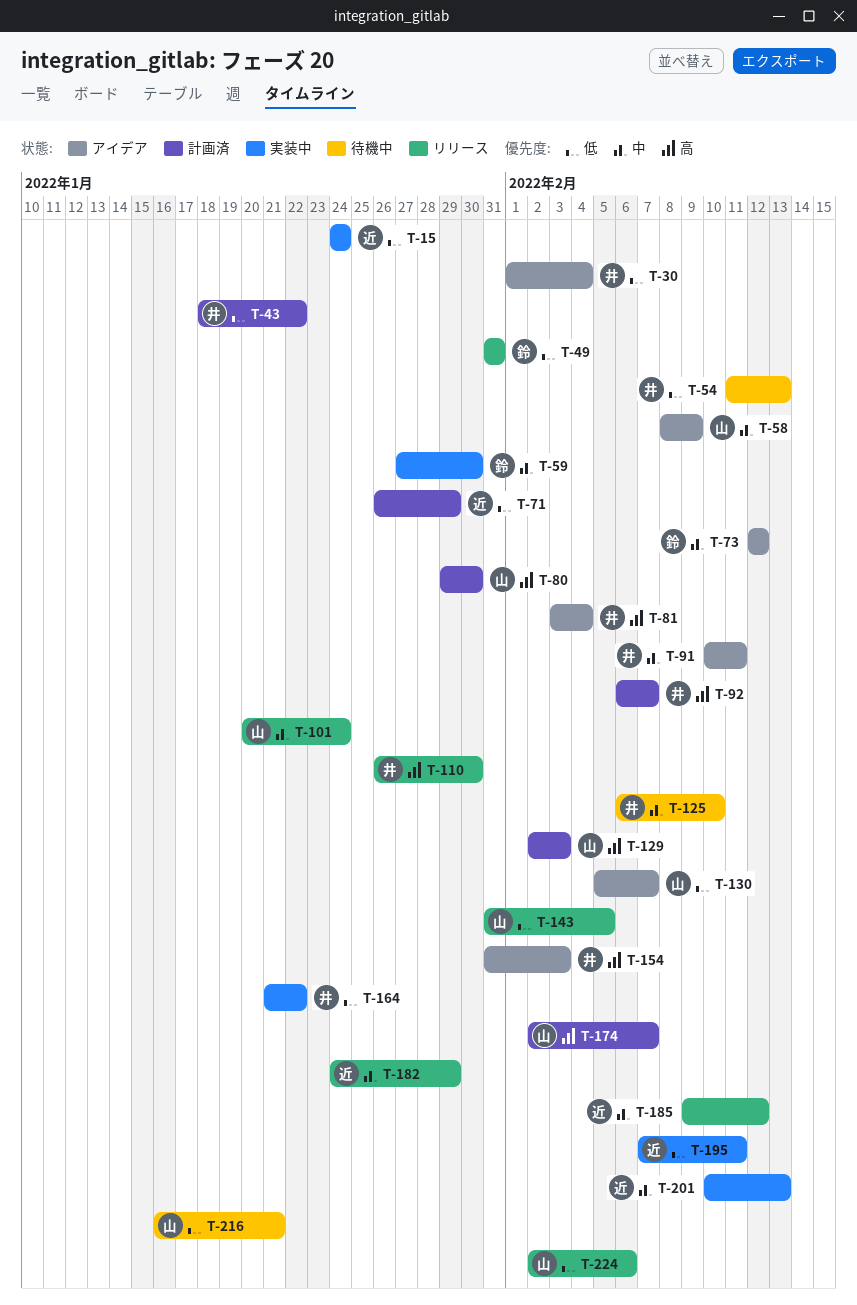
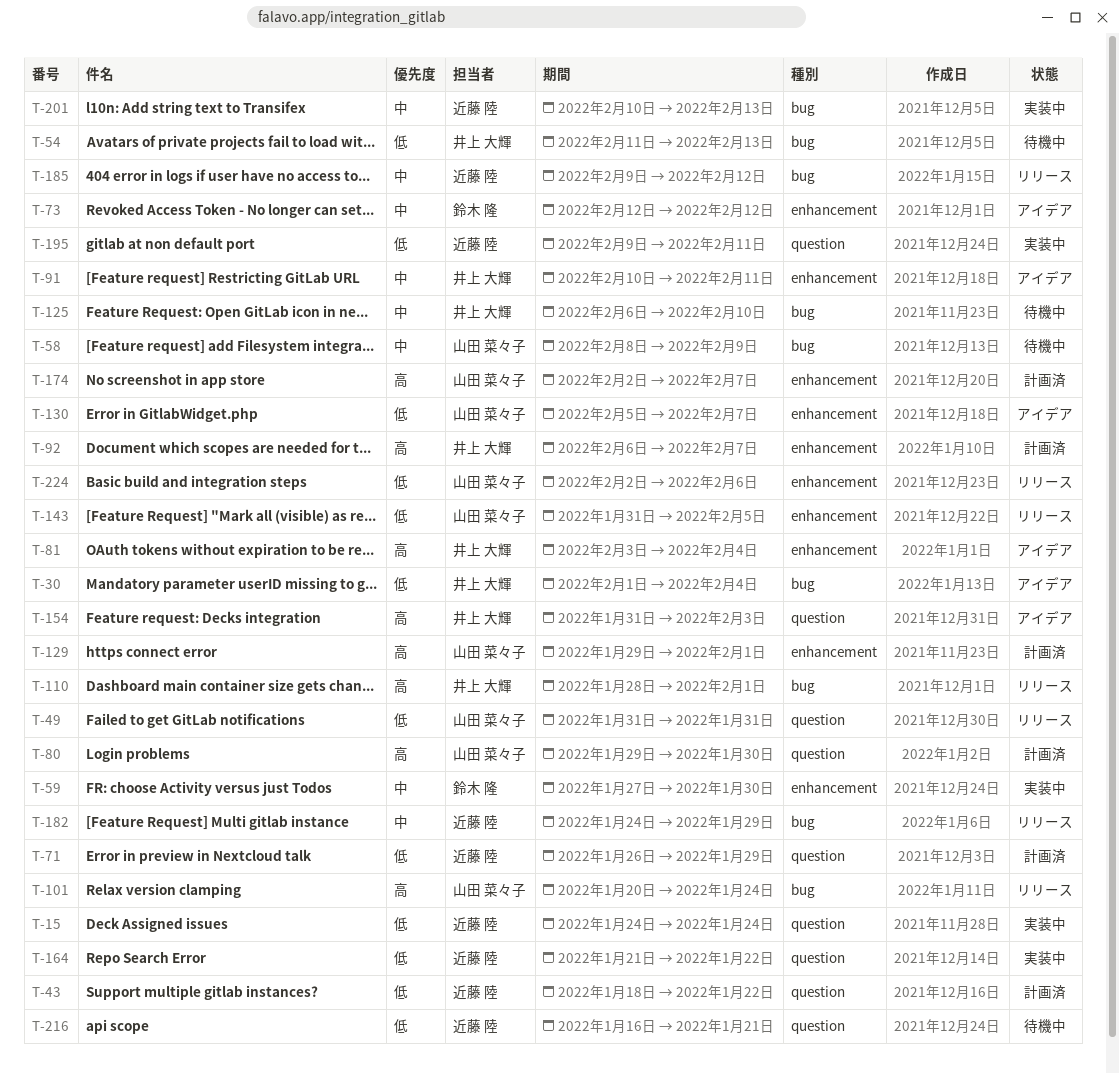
T-43, owner: 井上 大輝 -> 近藤 陸
T-49, owner: 鈴木 隆 -> 山田 菜々子
T-58, status: アイデア -> 待機中
T-101, priority: 中 -> 高
T-110, start: Jan 26 -> Jan 28
T-110, due: Jan 30 -> Feb 1
T-129, start: Feb 2 -> Jan 29
T-129, due: Feb 3 -> Feb 1
T-164, owner: 井上 大輝 -> 近藤 陸
T-195, start: Feb 7 -> Feb 9
T-216, owner: 山田 菜々子 -> 近藤 陸

